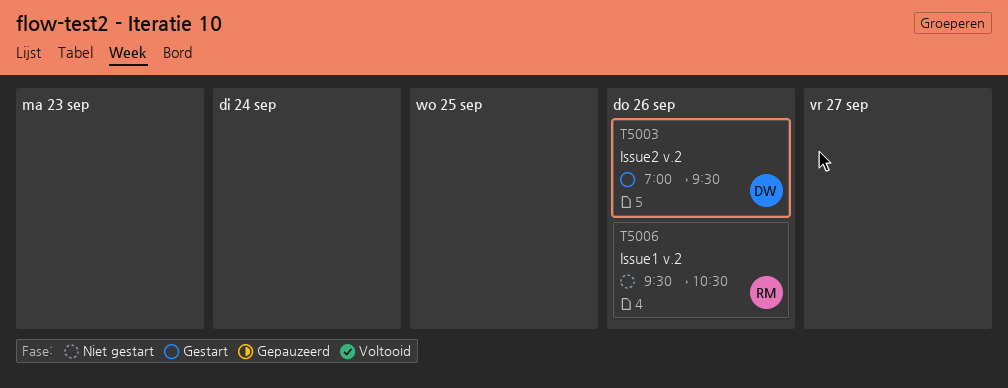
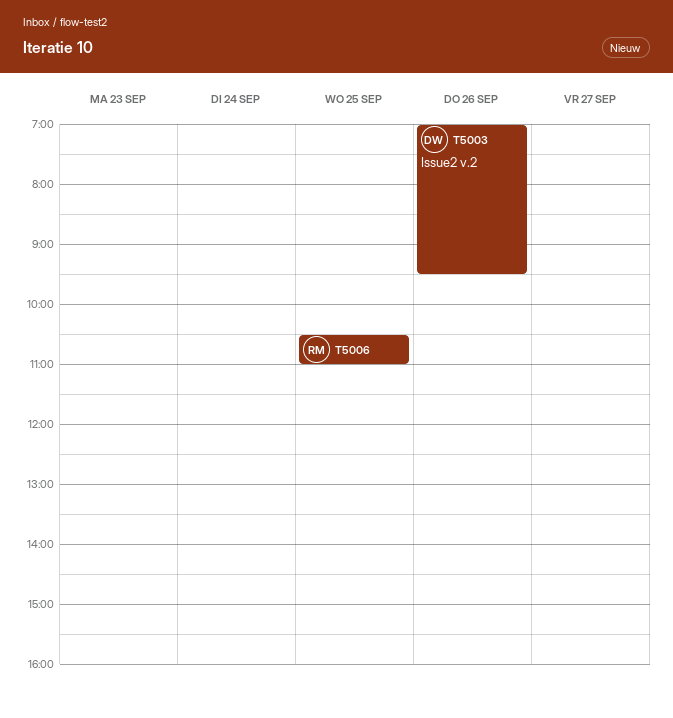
T5006, day: Sep 26 -> Sep 25
T5006, begins: 09:30 -> 10:30
T5006, ends: 10:30 -> 11:00

